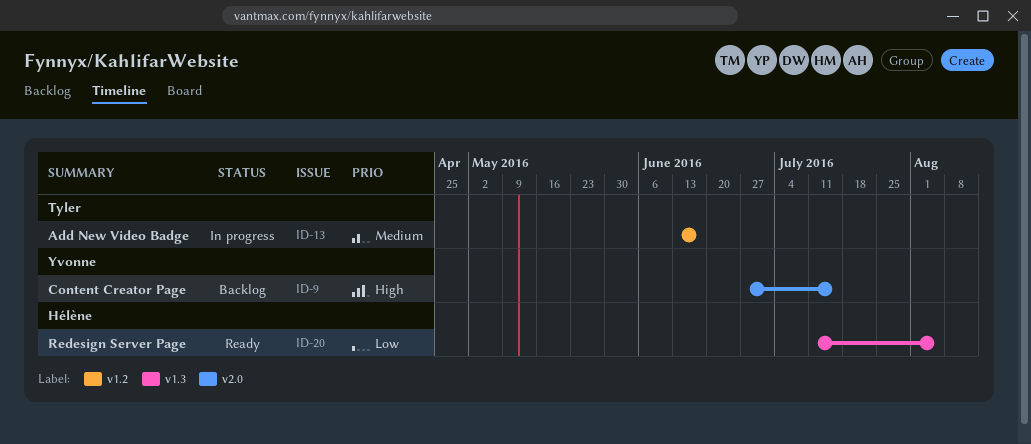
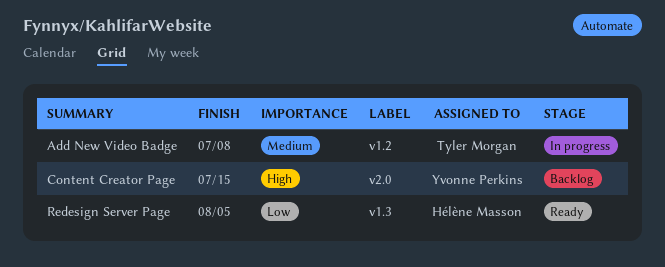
Add New Video Badge, due: Jun 17 -> Jul 8

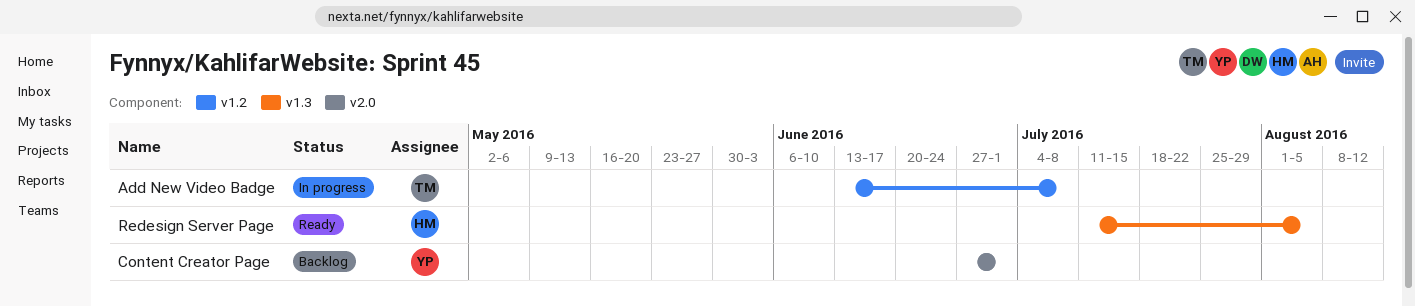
Content Creator Page, due: Jul 15 -> Jul 1

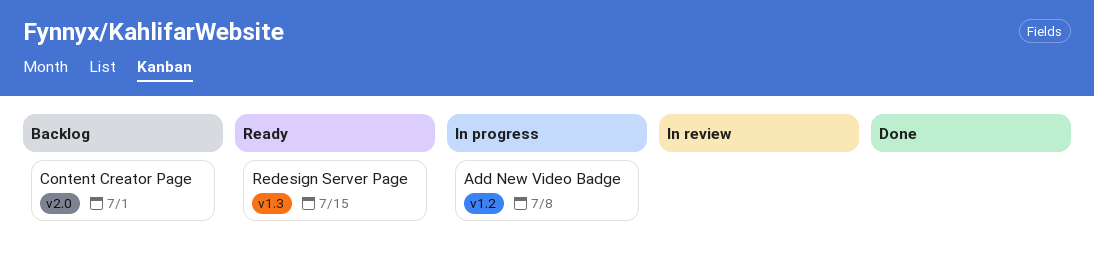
Redesign Server Page, due: Aug 5 -> Jul 15

